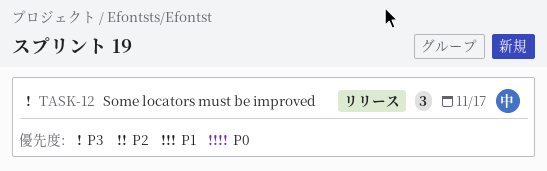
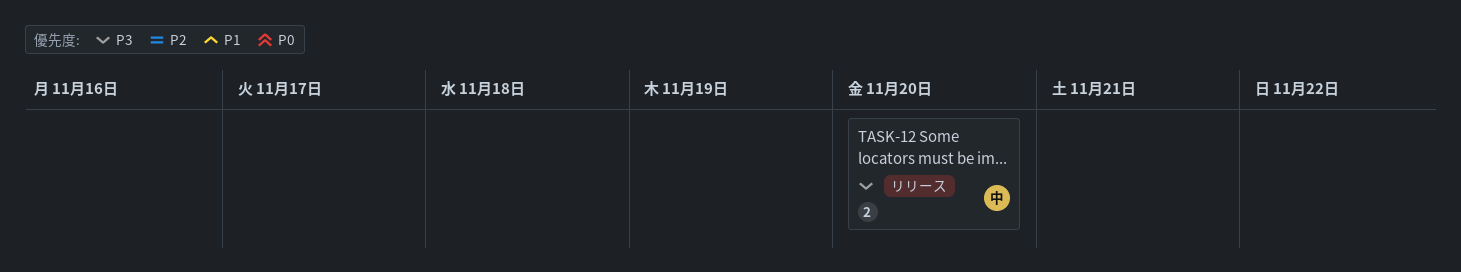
TASK-12, estimate: 3 -> 2
TASK-12, due: Nov 17 -> Nov 20

